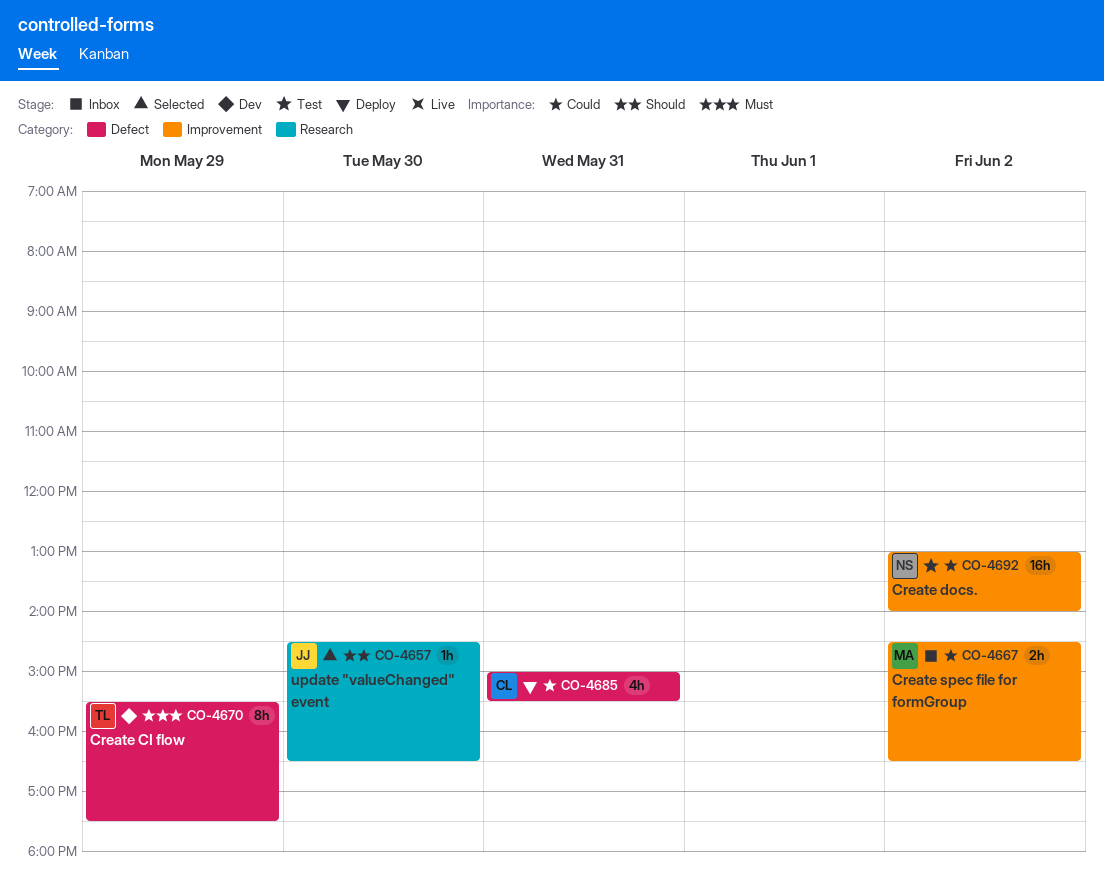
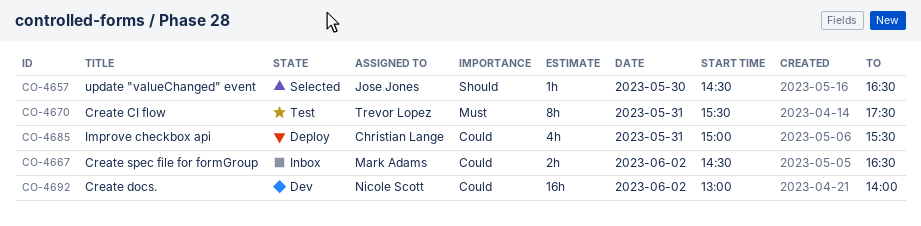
CO-4670, status: Dev -> Test
CO-4670, day: May 29 -> May 31
CO-4692, status: Test -> Dev

